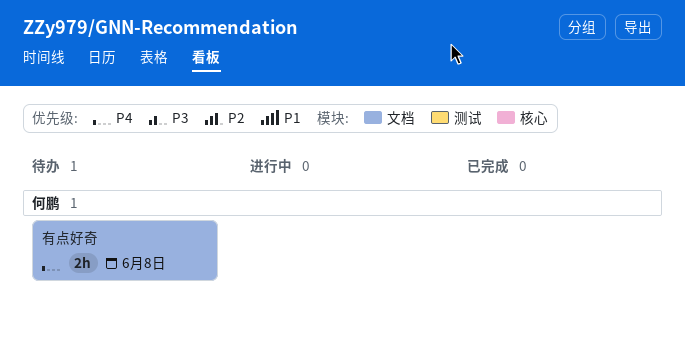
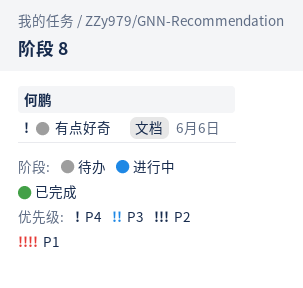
有点好奇, due: Jun 8 -> Jun 6

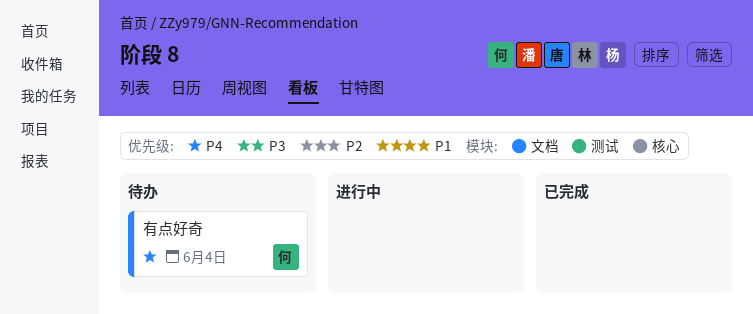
有点好奇, due: Jun 6 -> Jun 4

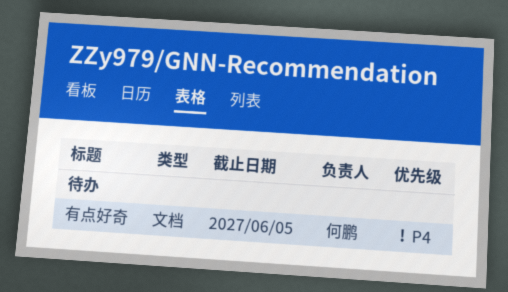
有点好奇, due: Jun 4 -> Jun 5

